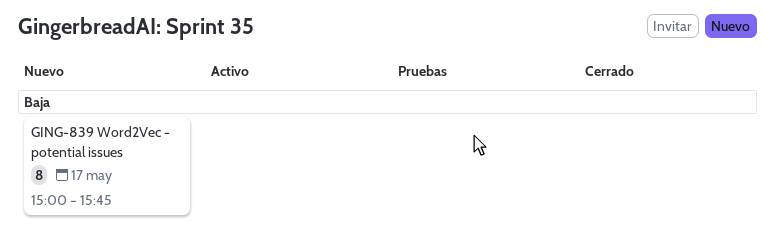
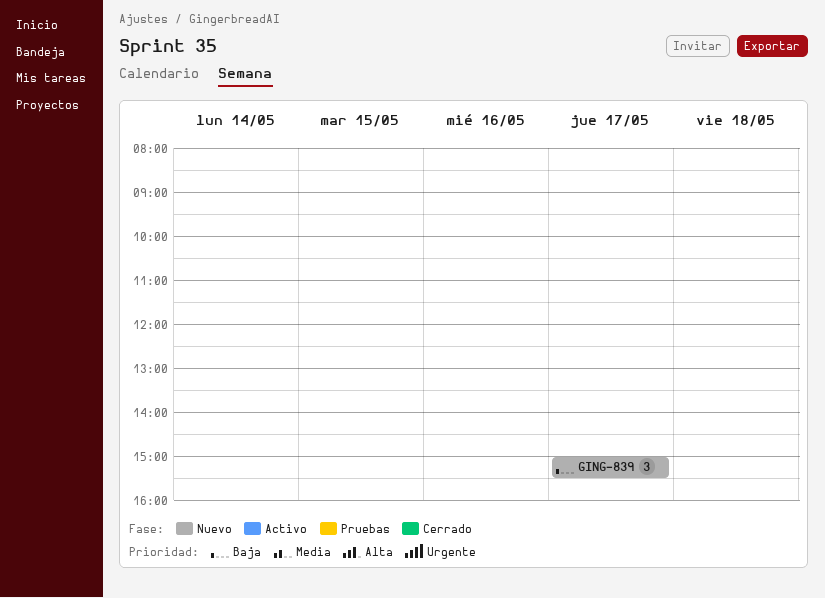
GING-839, estimate: 8 -> 3
GING-839, ends: 15:45 -> 15:30

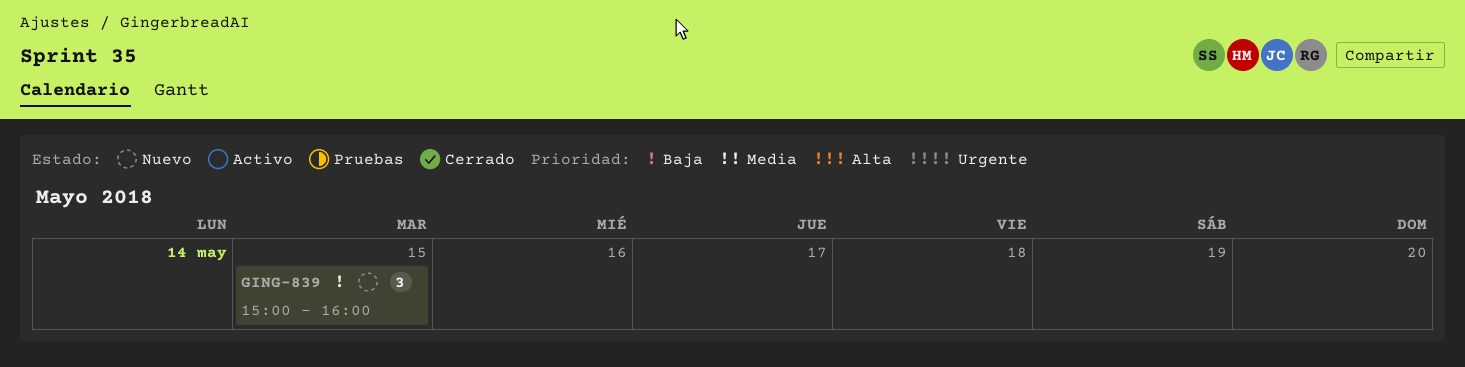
GING-839, day: May 17 -> May 15
GING-839, ends: 15:30 -> 16:00

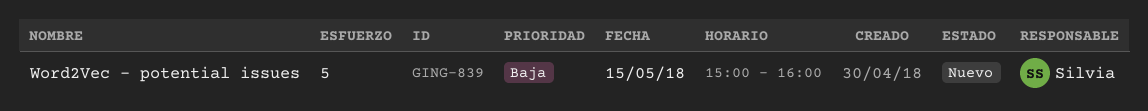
GING-839, estimate: 3 -> 5

